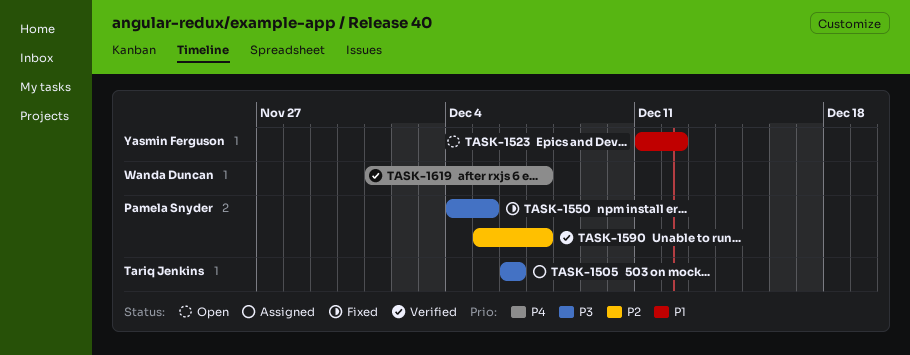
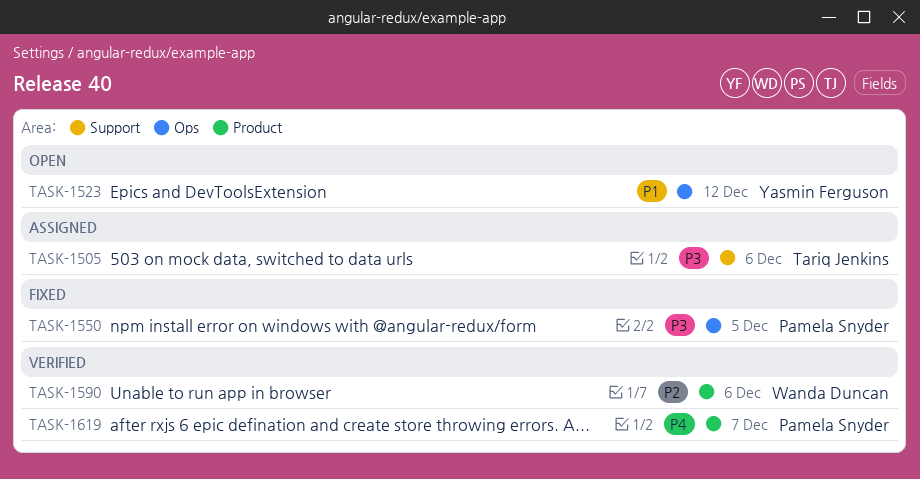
TASK-1590, owner: Pamela Snyder -> Wanda Duncan
TASK-1590, due: Dec 7 -> Dec 6
TASK-1619, owner: Wanda Duncan -> Pamela Snyder

